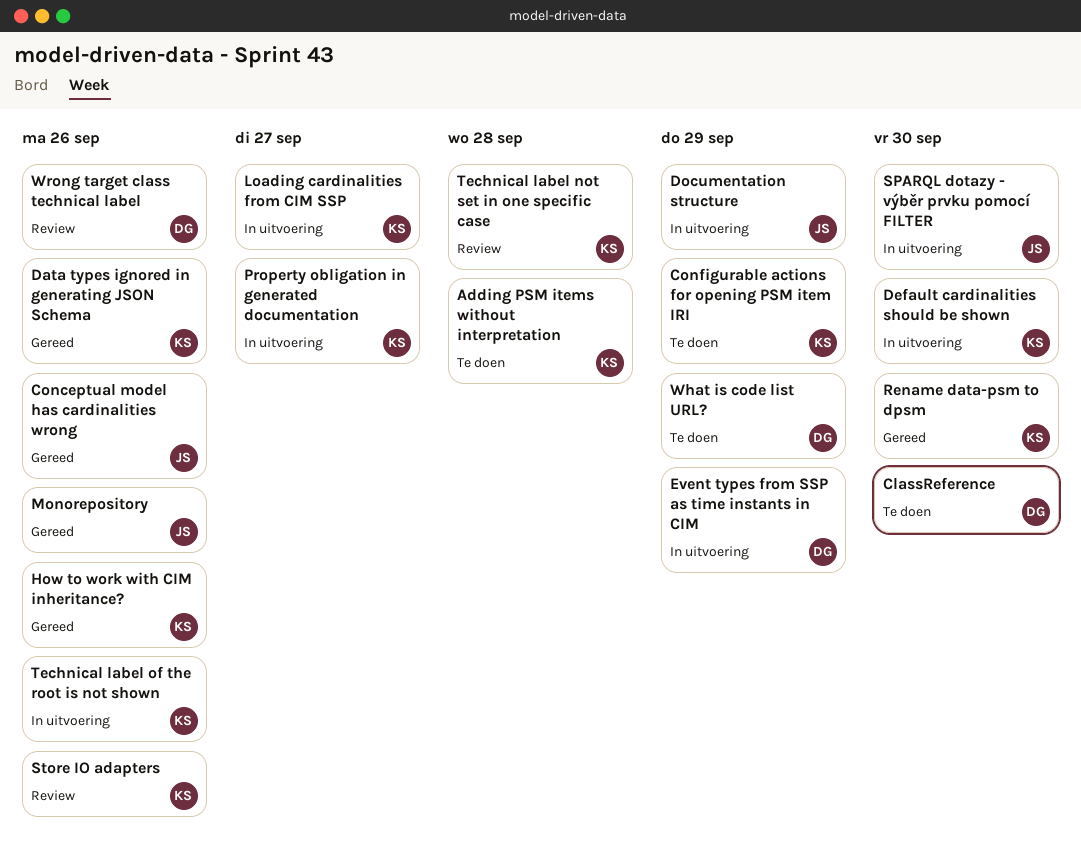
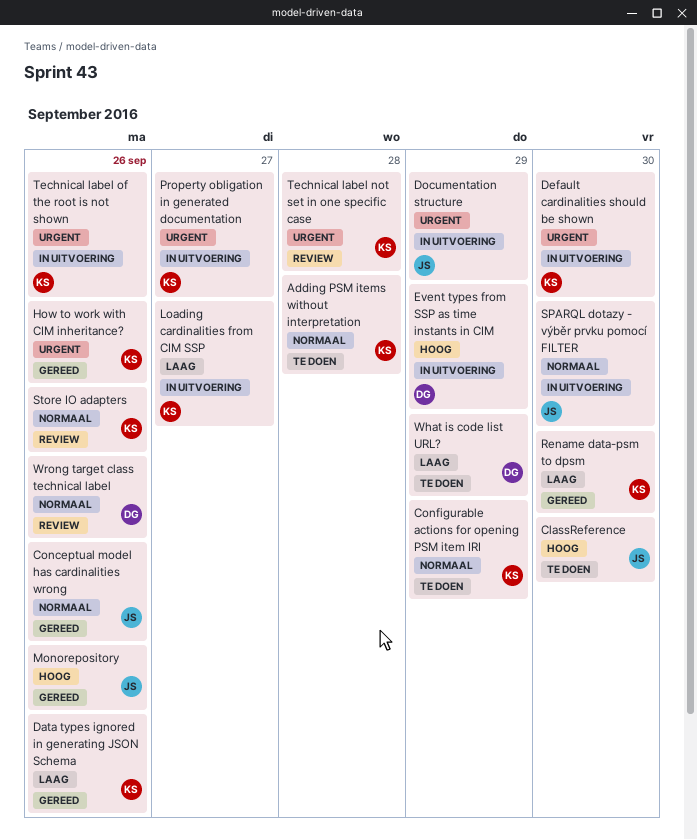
ClassReference, owner: DG -> JS

